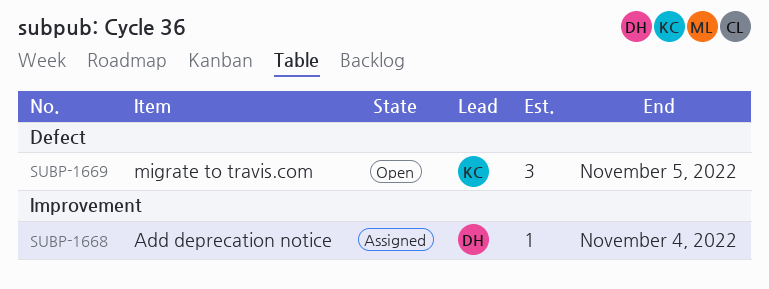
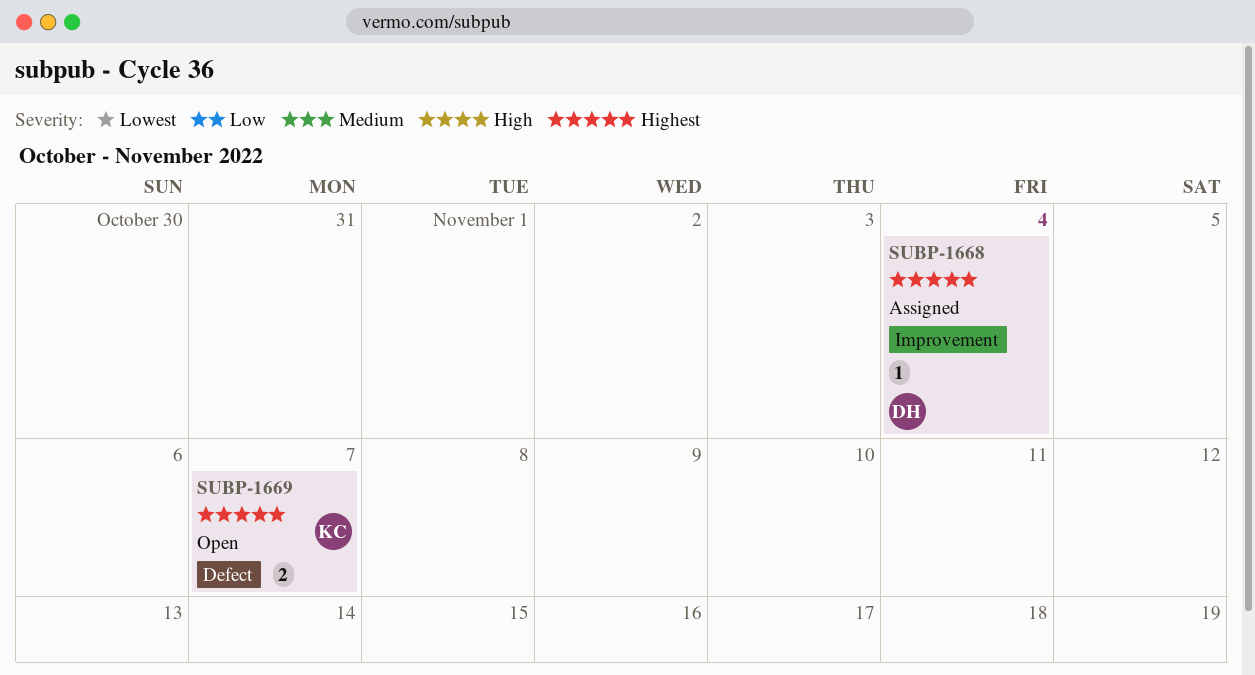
SUBP-1669, estimate: 3 -> 2
SUBP-1669, due: Nov 5 -> Nov 7

